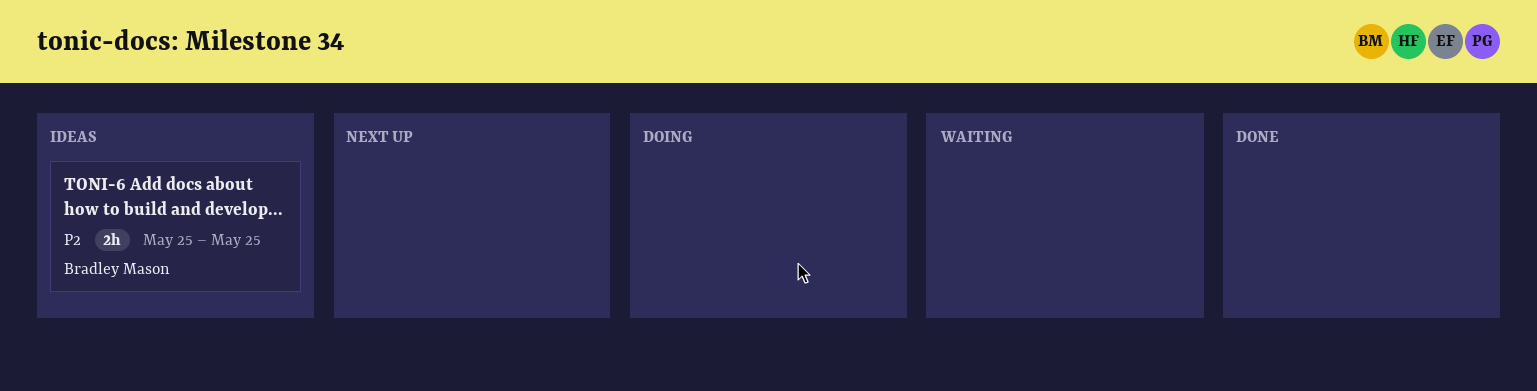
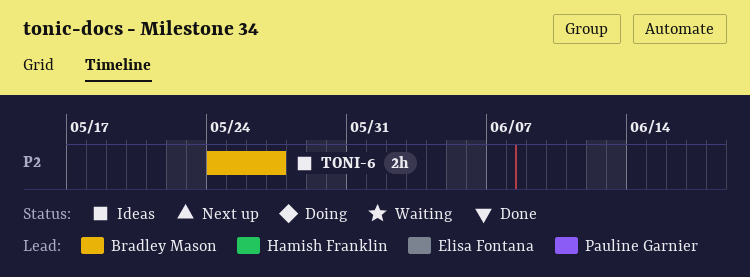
TONI-6, start: May 25 -> May 24
TONI-6, due: May 25 -> May 27

